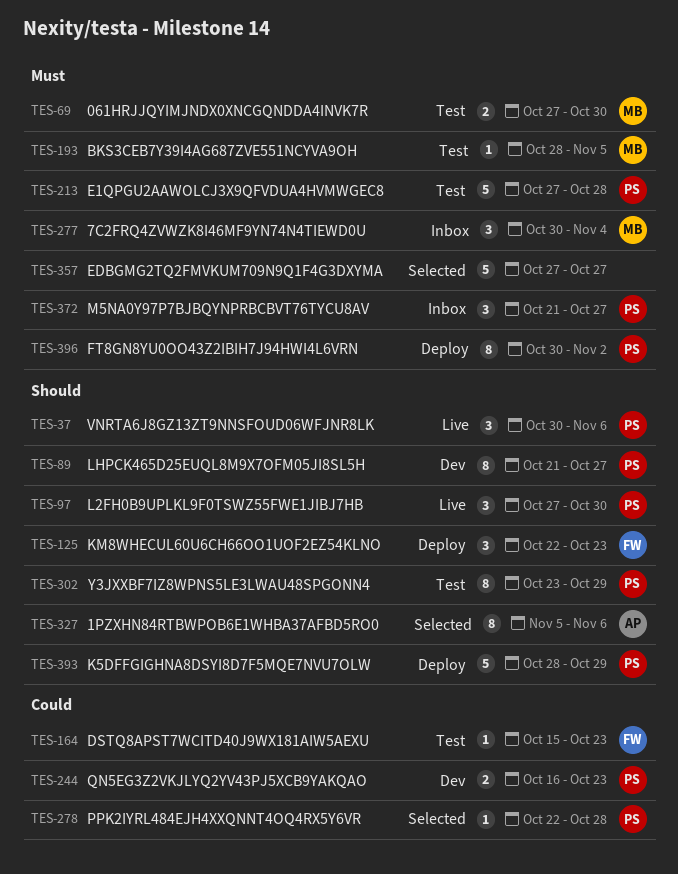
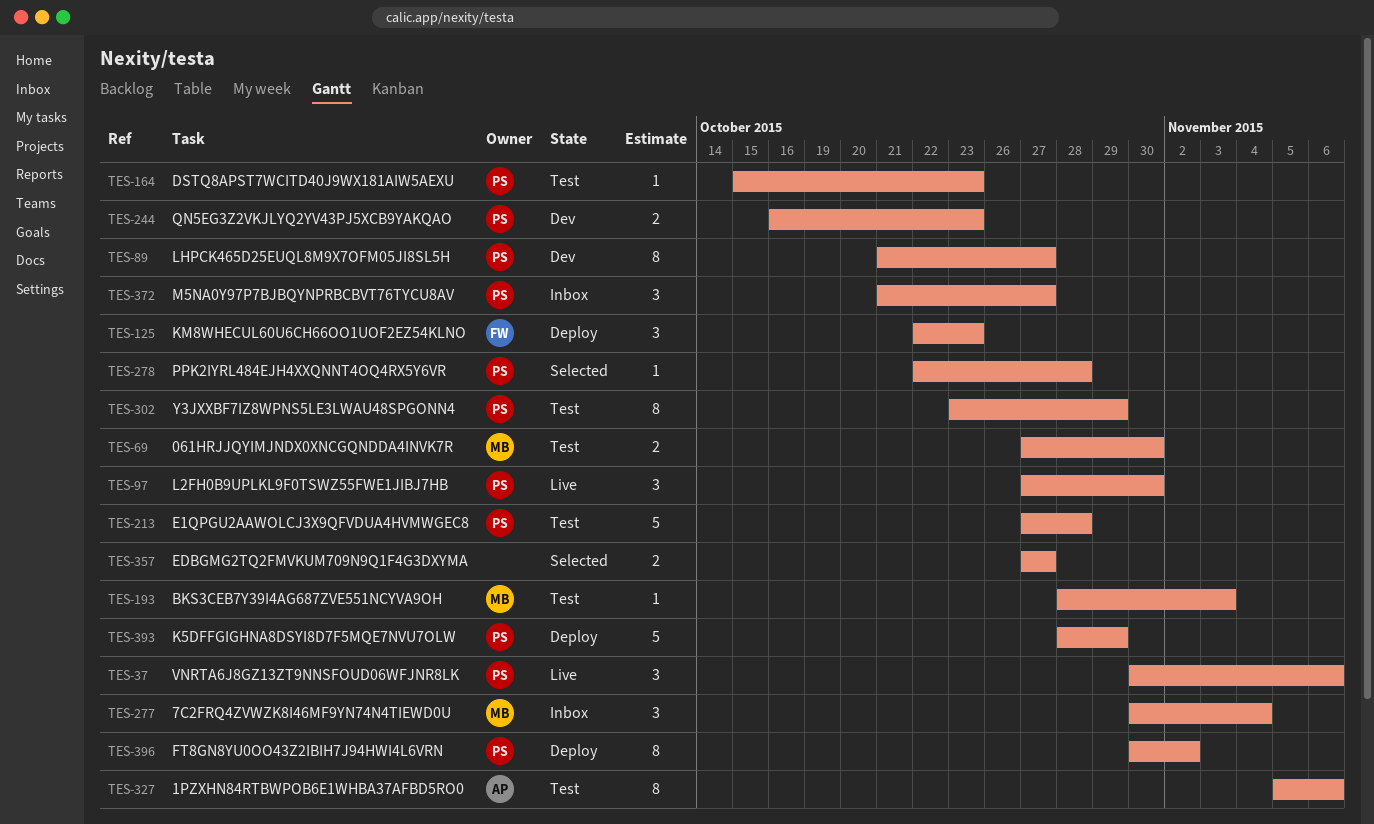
TES-164, owner: FW -> PS
TES-193, due: Nov 5 -> Nov 3
TES-327, status: Selected -> Test
TES-357, estimate: 5 -> 2

